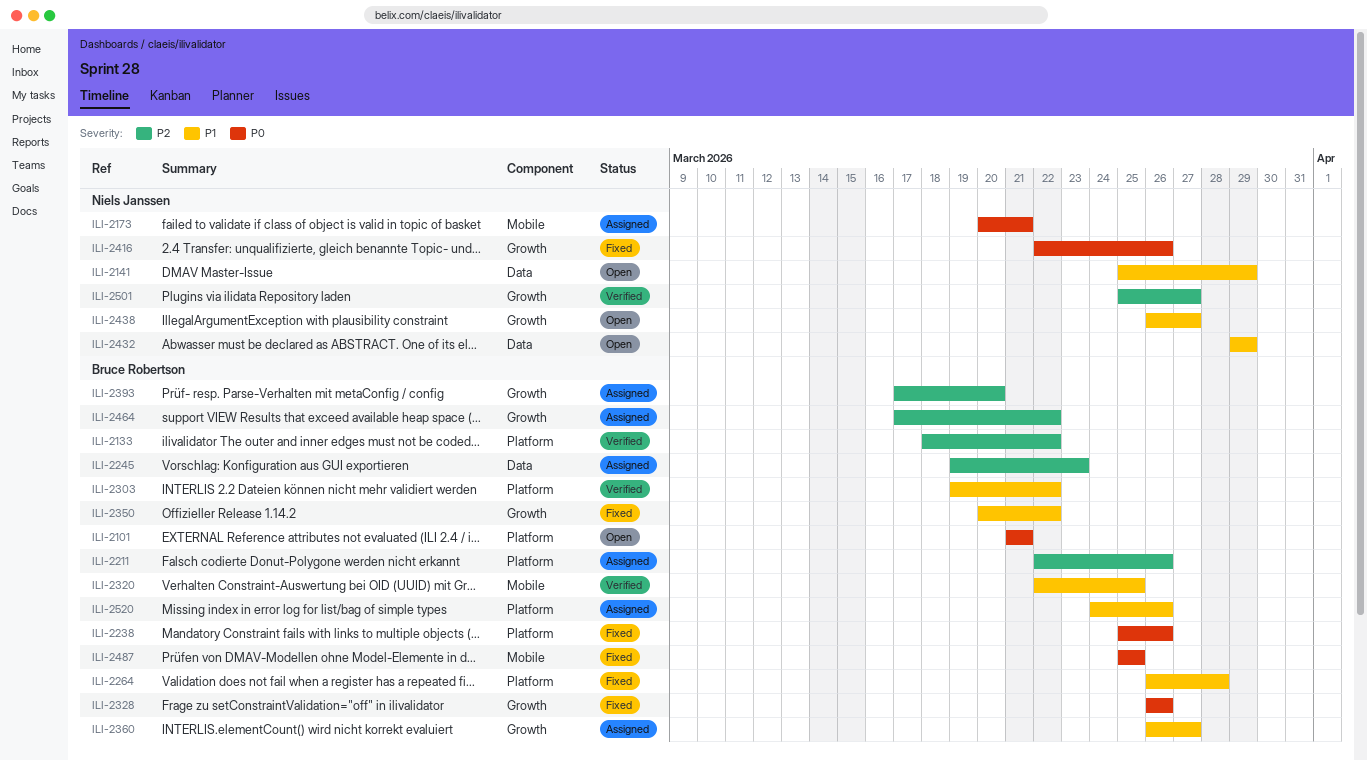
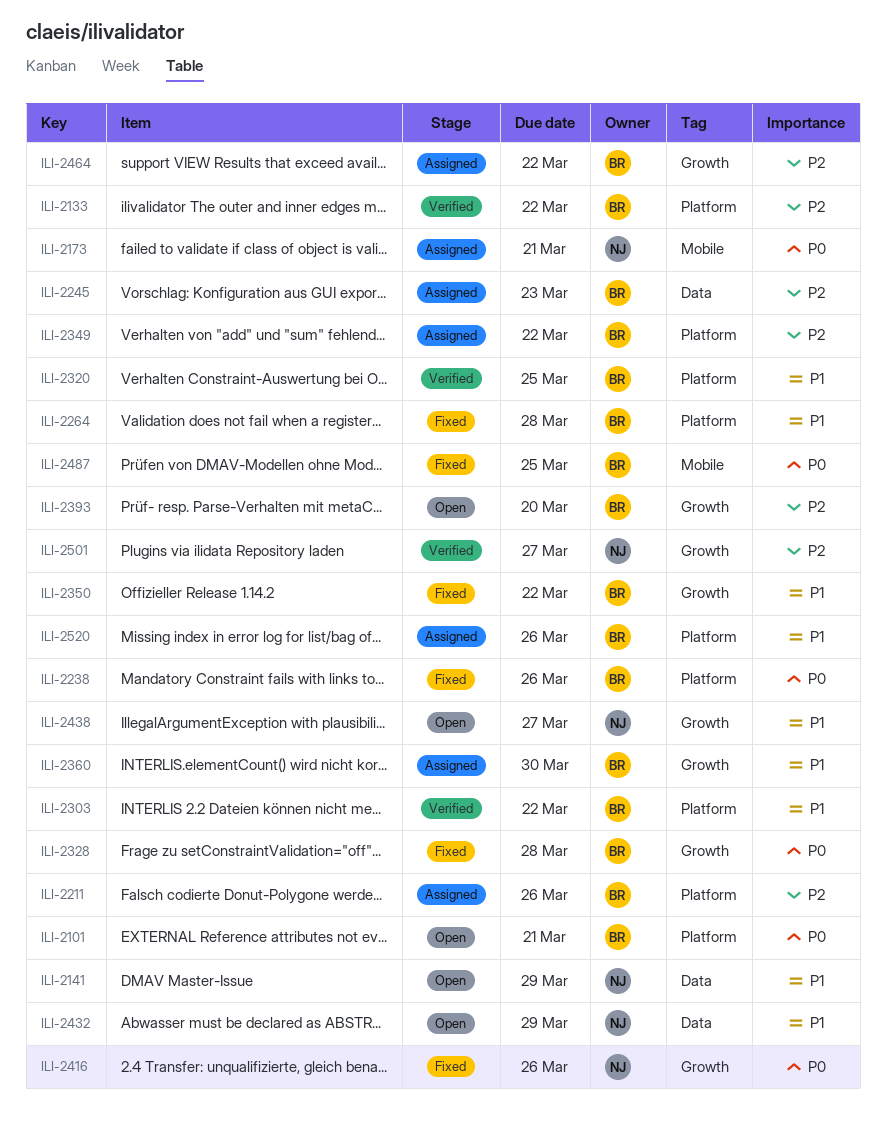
ILI-2320, label: Mobile -> Platform
ILI-2328, due: Mar 26 -> Mar 28
ILI-2349: none -> present
ILI-2360, due: Mar 27 -> Mar 30
ILI-2393, status: Assigned -> Open

